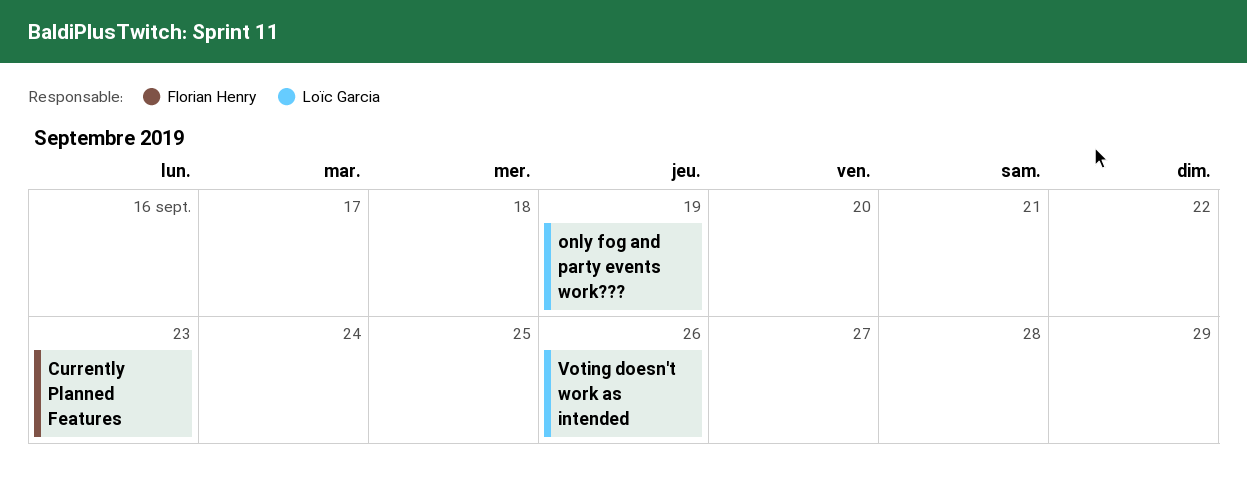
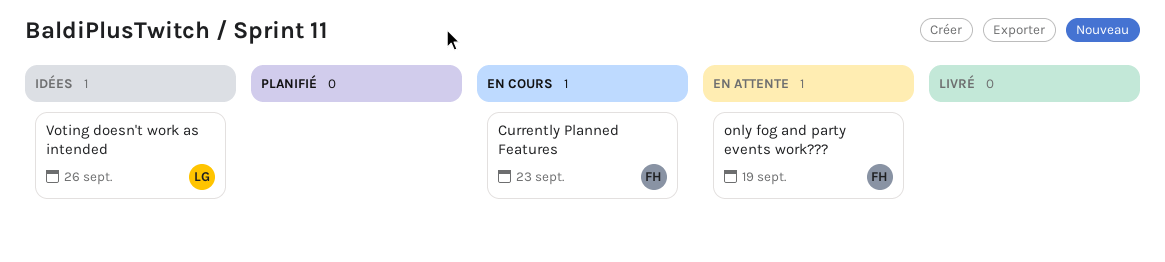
only fog and party events work???, owner: Loïc Garcia -> Florian Henry

